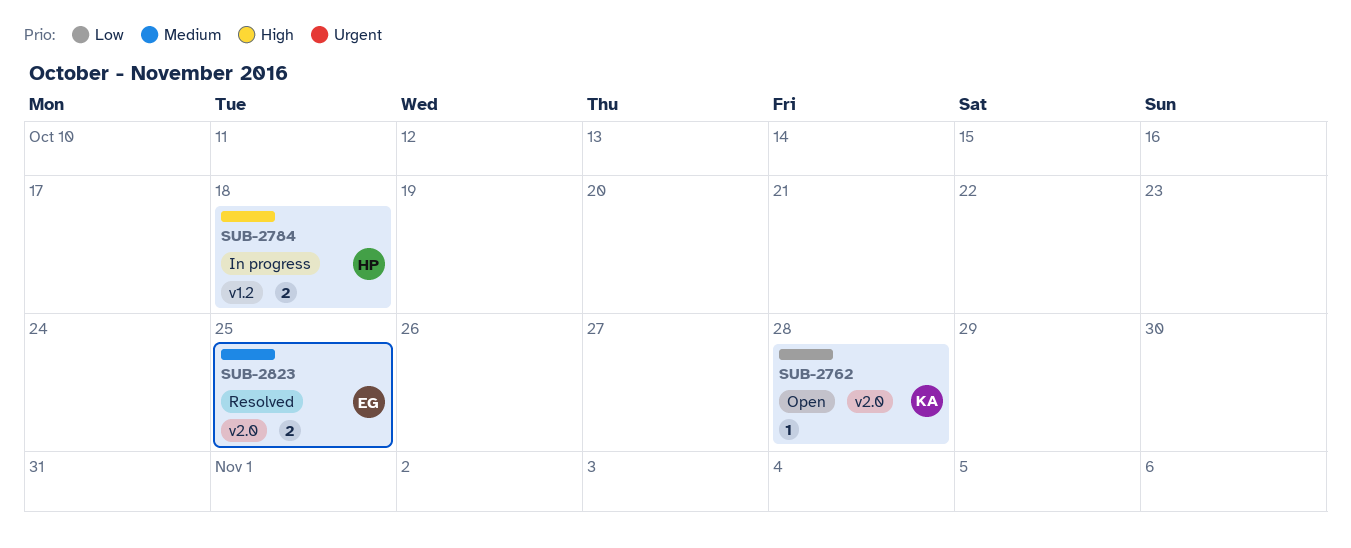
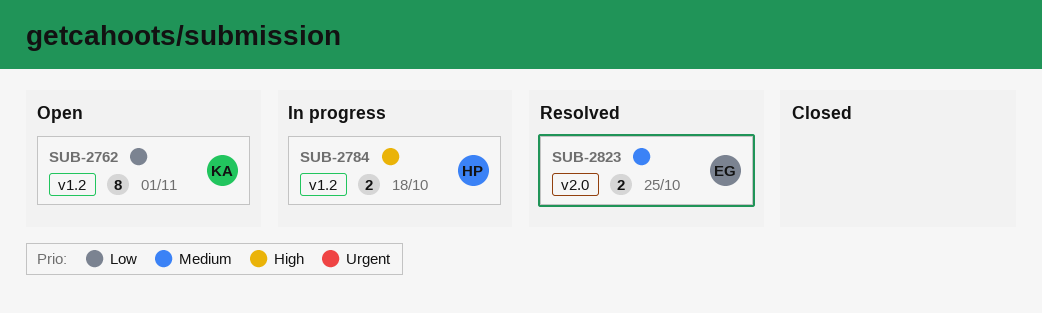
SUB-2762, label: v2.0 -> v1.2
SUB-2762, estimate: 1 -> 8
SUB-2762, due: Oct 28 -> Nov 1

